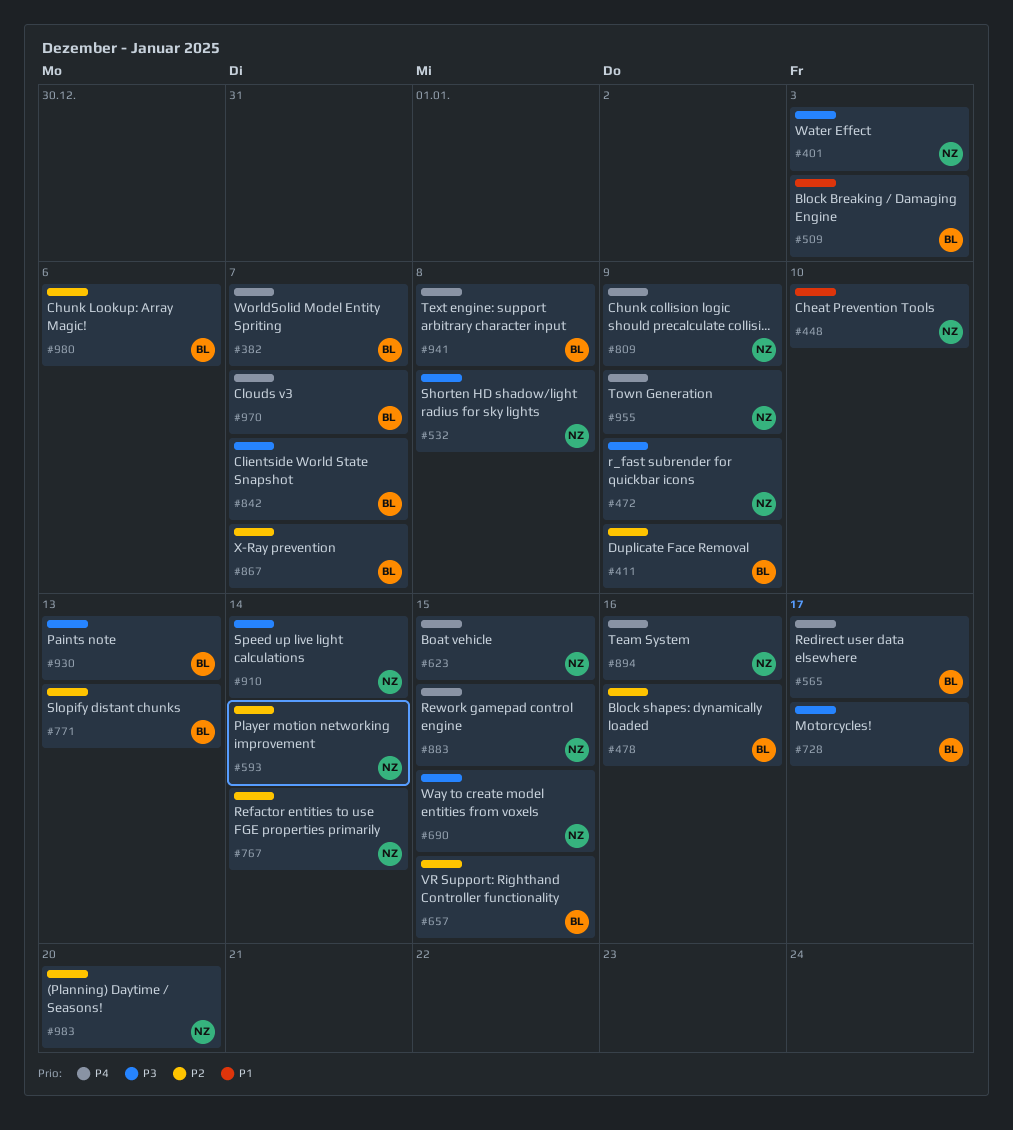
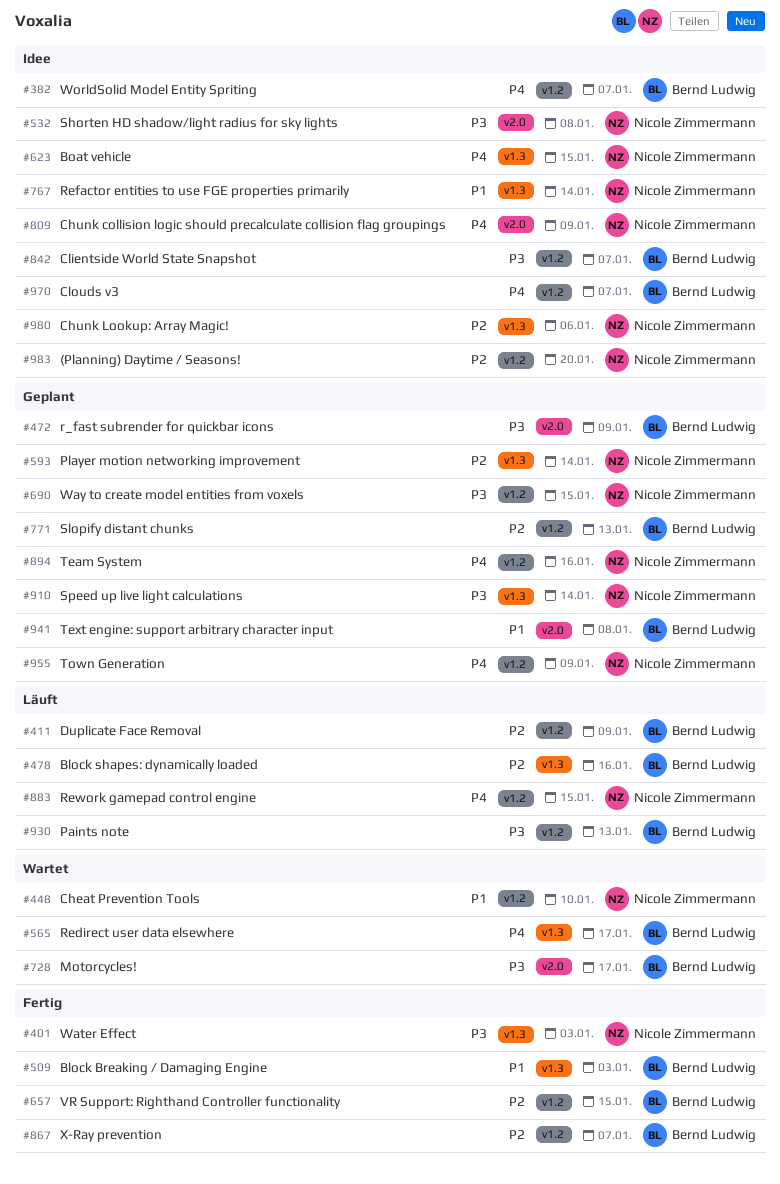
#472, owner: Nicole Zimmermann -> Bernd Ludwig
#767, priority: P2 -> P1
#941, priority: P4 -> P1
#980, owner: Bernd Ludwig -> Nicole Zimmermann

